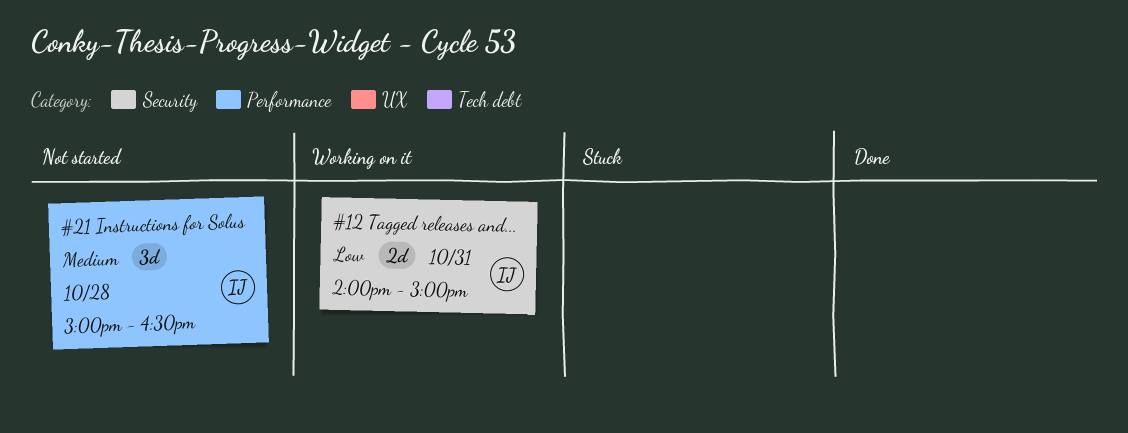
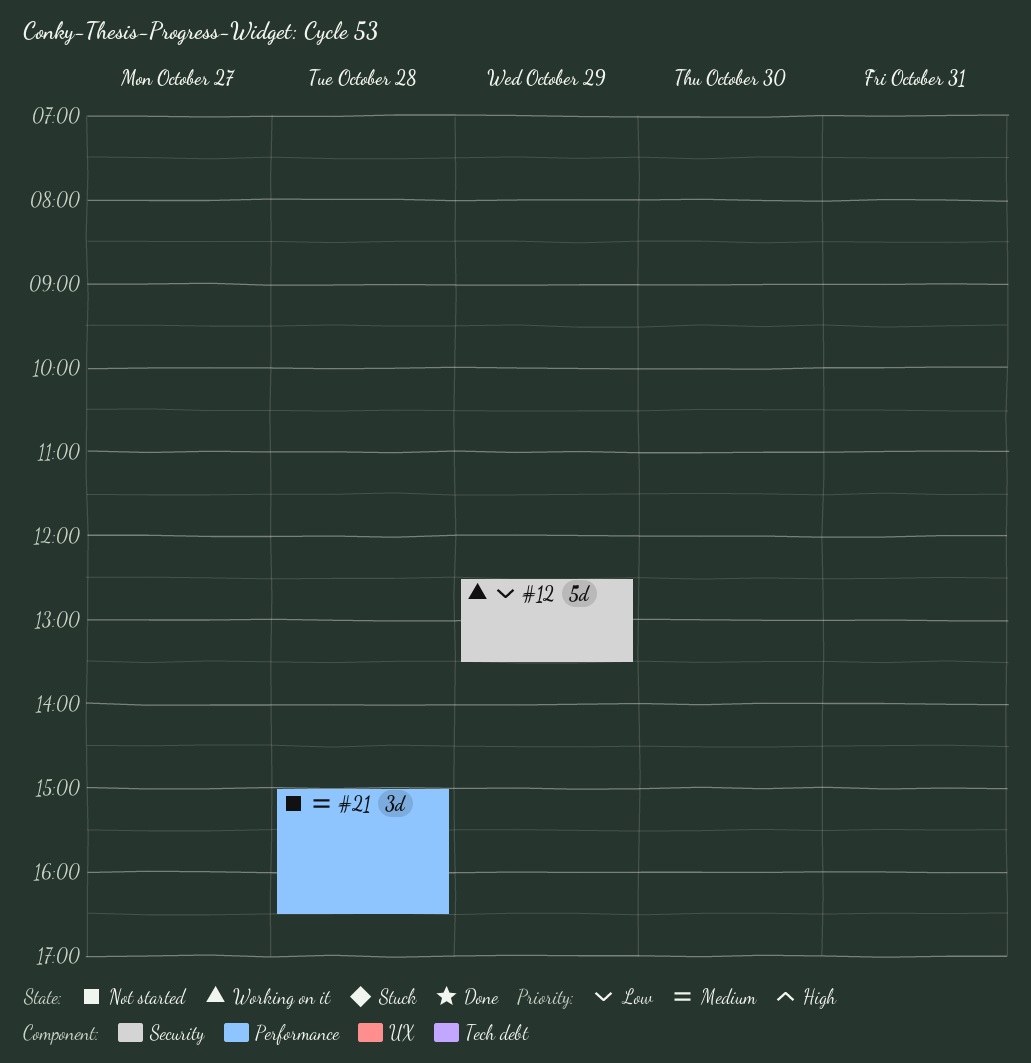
#12, estimate: 2d -> 5d
#12, day: Oct 31 -> Oct 29
#12, begins: 14:00 -> 12:30
#12, ends: 15:00 -> 13:30

